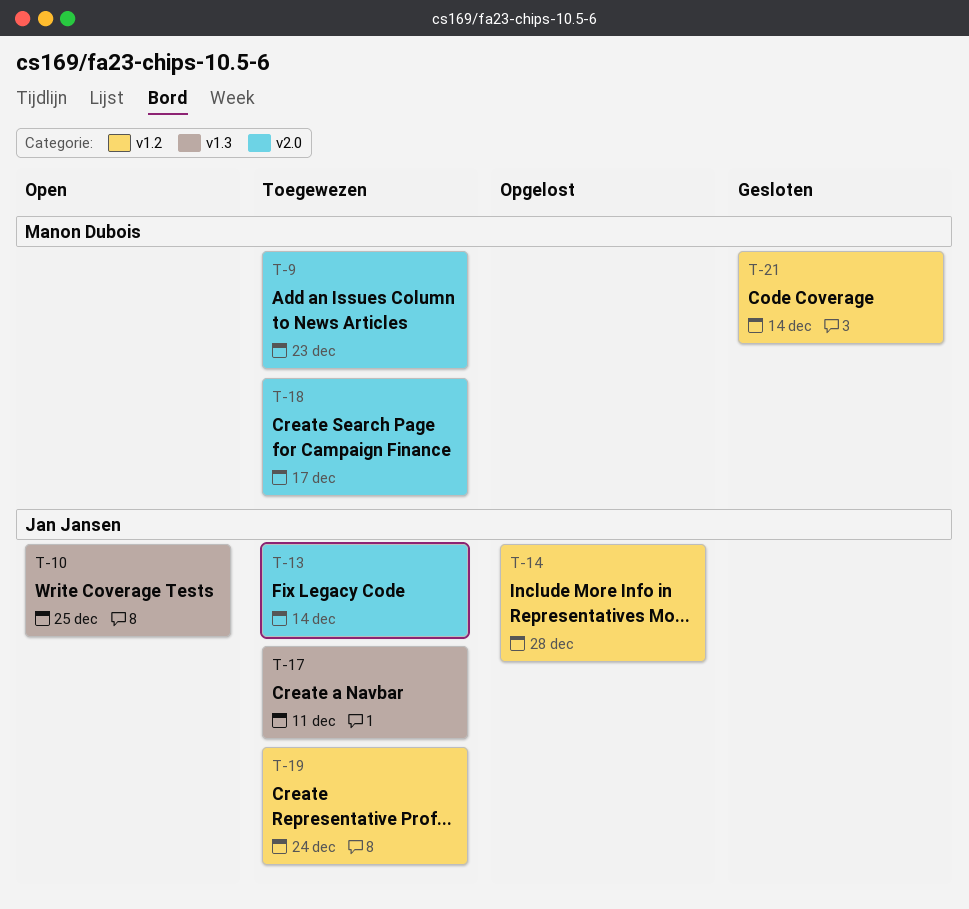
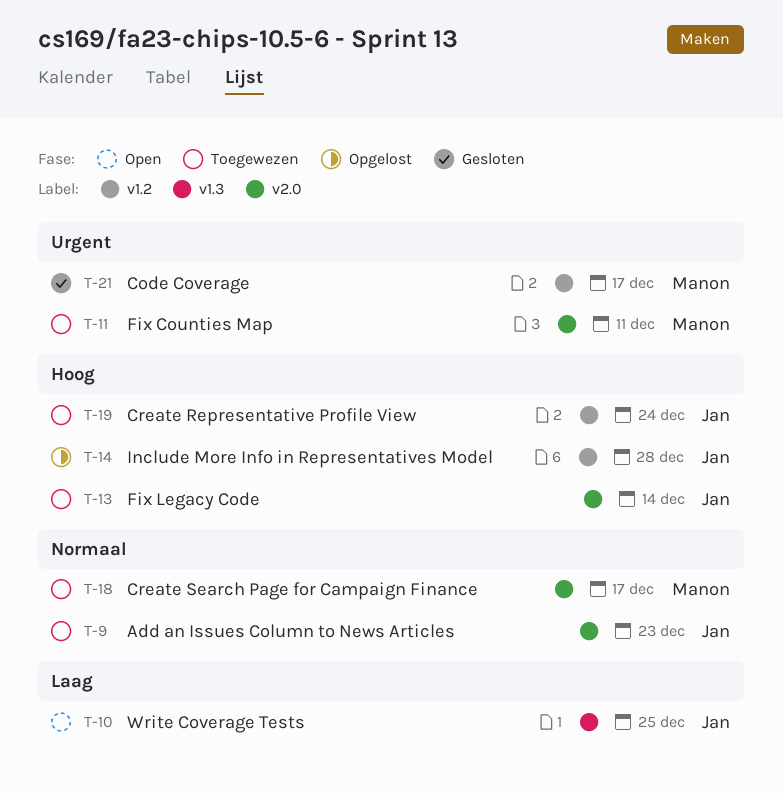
T-9, owner: Manon Dubois -> Jan Jansen
T-11: none -> present
T-17: present -> none
T-21, due: Dec 14 -> Dec 17

